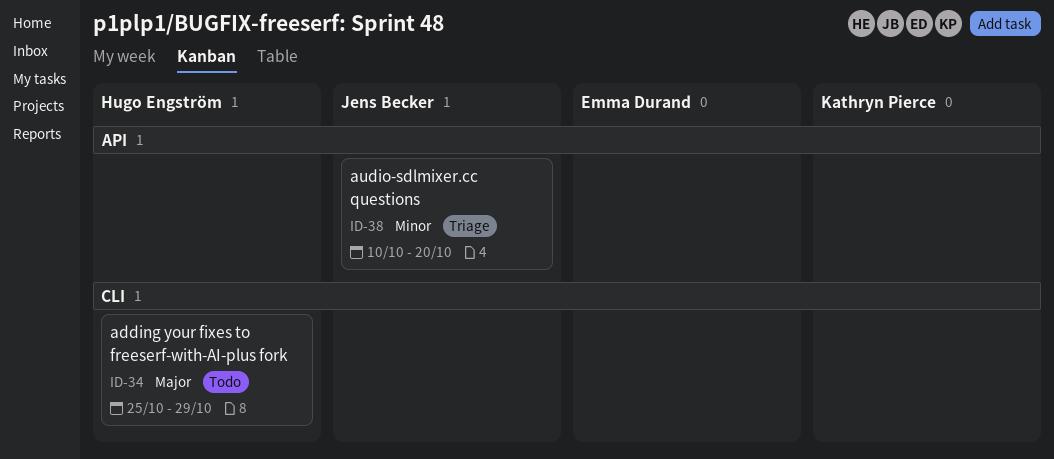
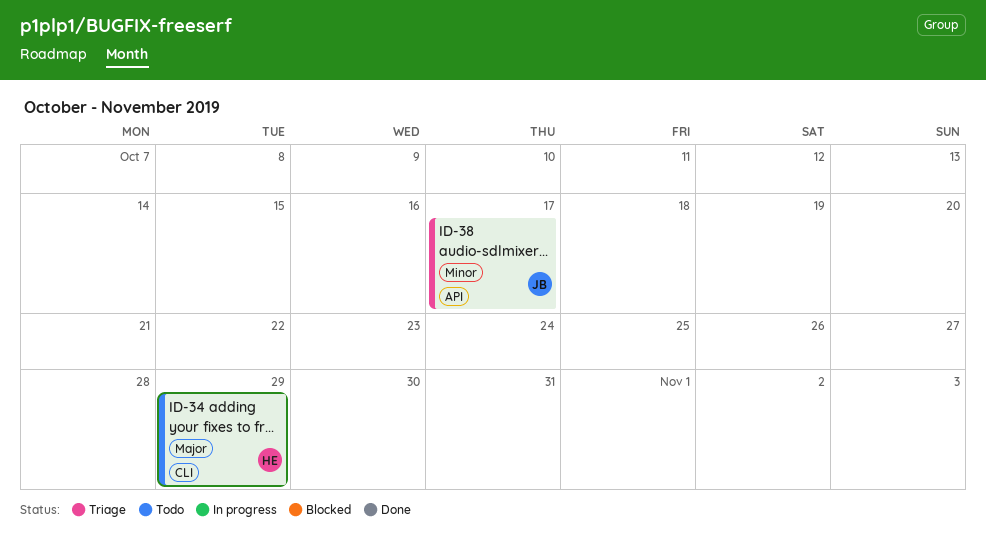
ID-38, due: Oct 20 -> Oct 17

